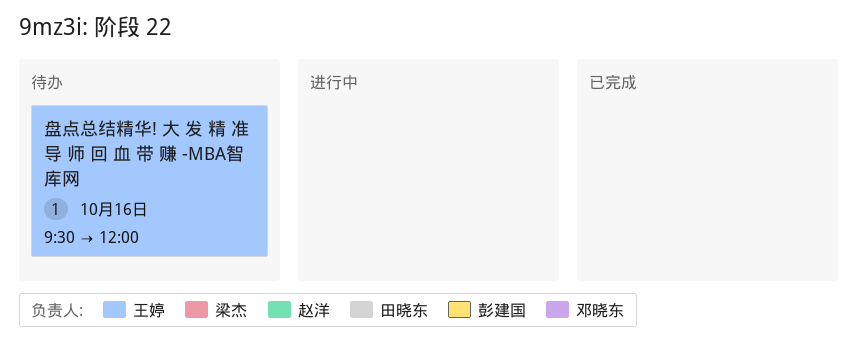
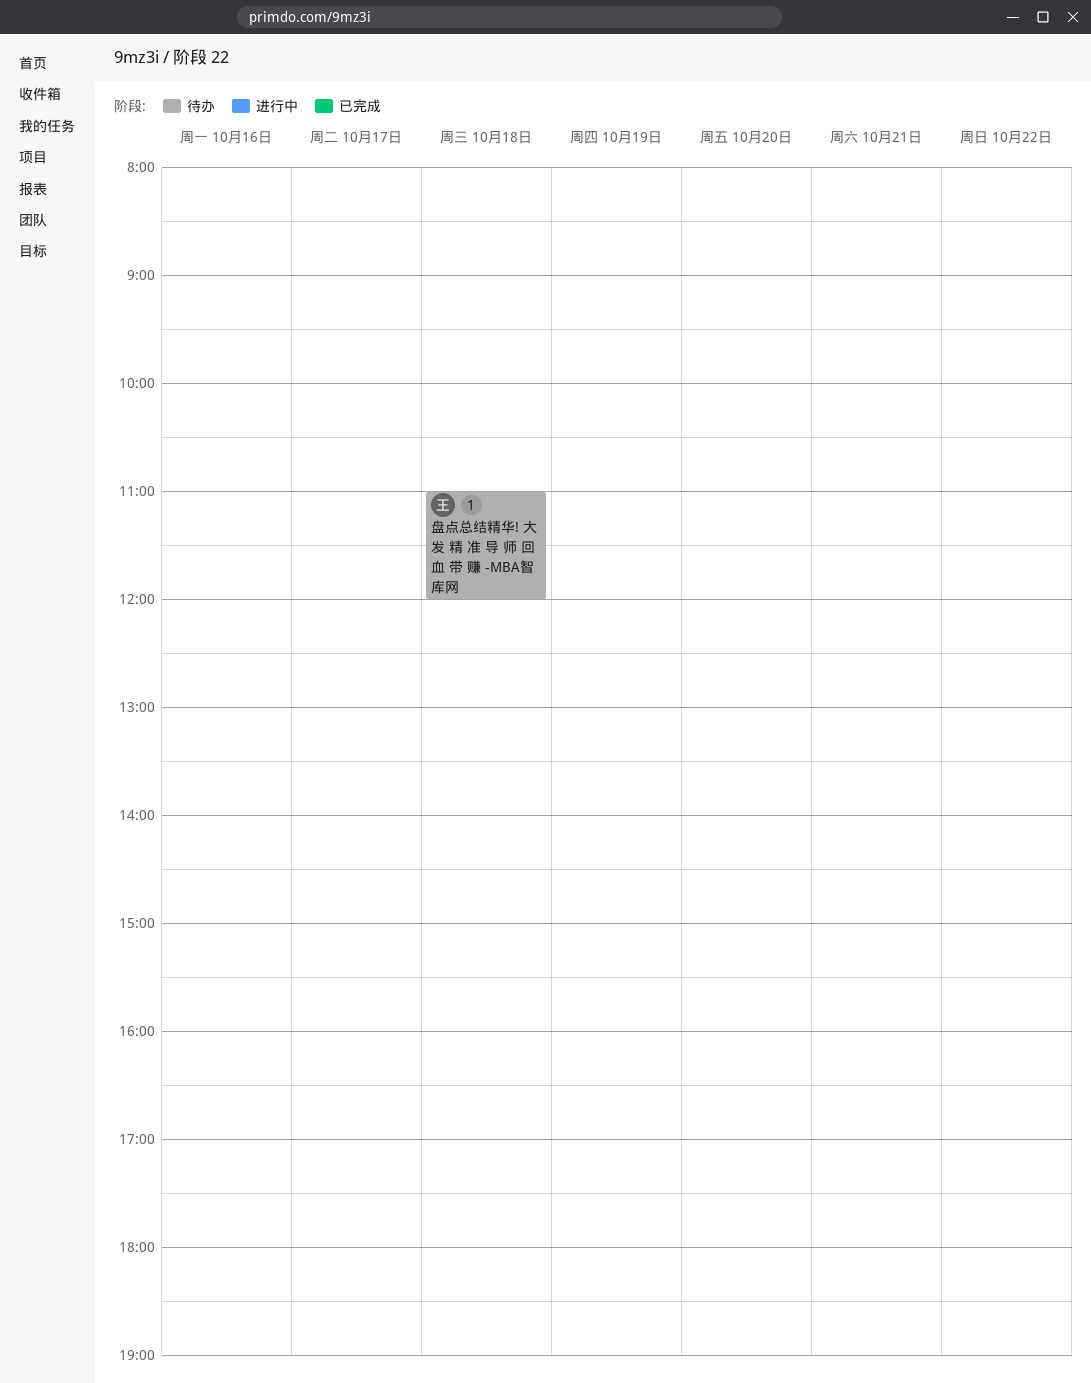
盘点总结精华! 大 发 精 准 导 师 回 血 带 赚 -MBA智库网, day: Oct 16 -> Oct 18
盘点总结精华! 大 发 精 准 导 师 回 血 带 赚 -MBA智库网, begins: 09:30 -> 11:00

